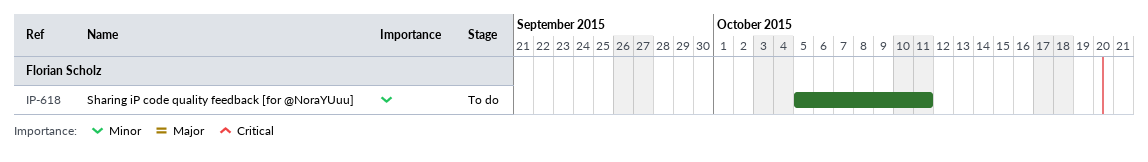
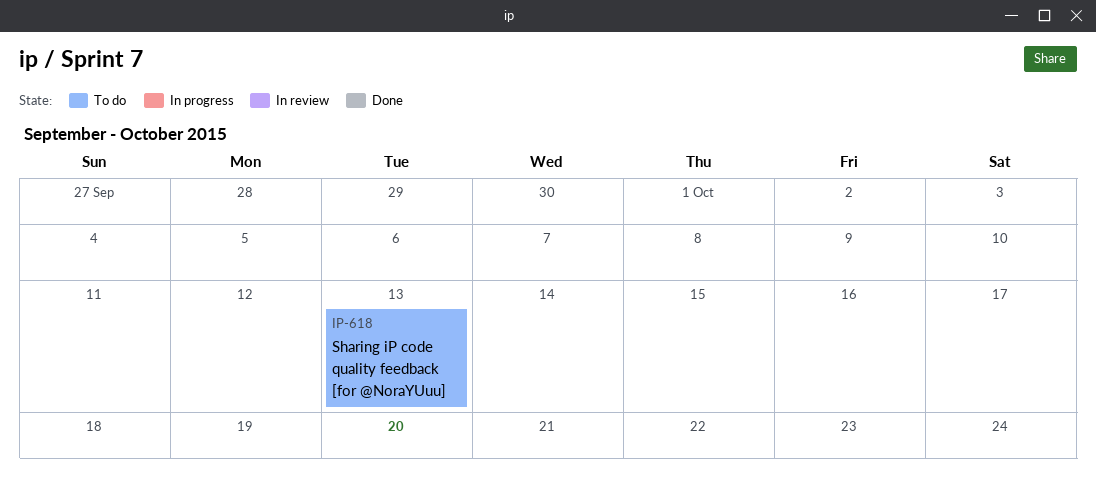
IP-618, due: Oct 11 -> Oct 13

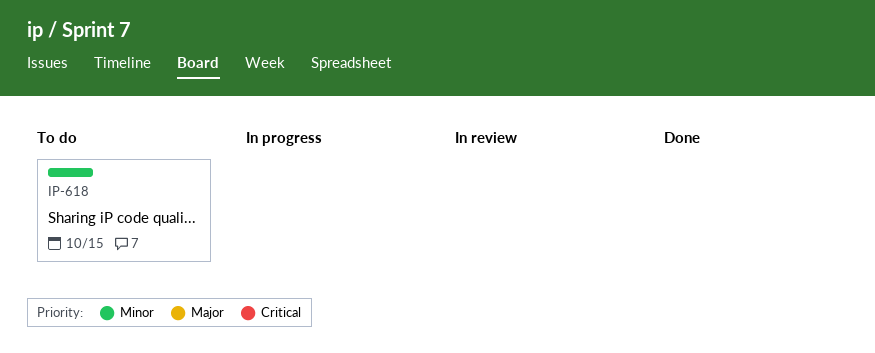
IP-618, due: Oct 13 -> Oct 15

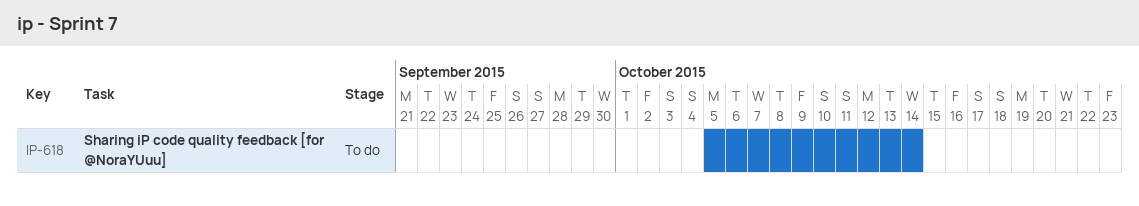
IP-618, due: Oct 15 -> Oct 14

